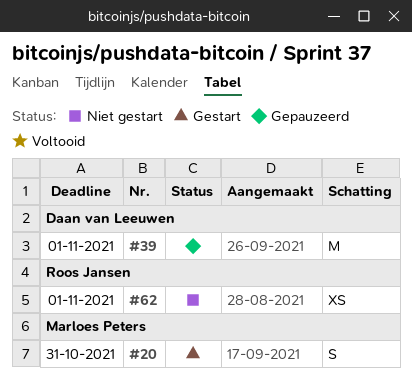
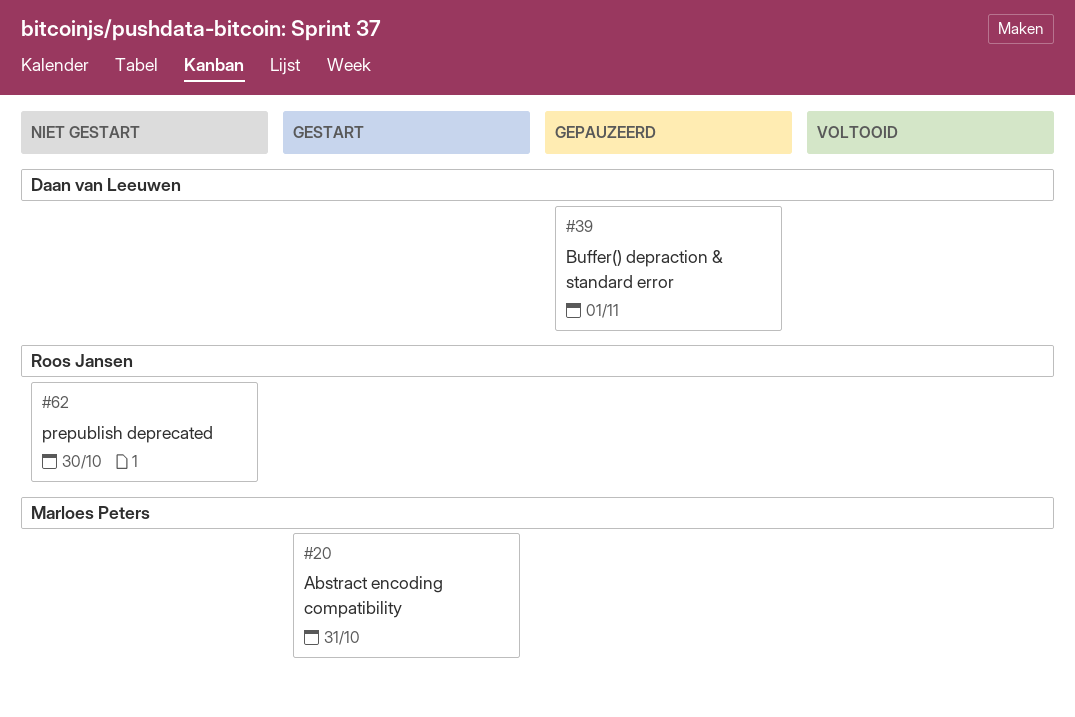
#62, due: Nov 1 -> Oct 30

